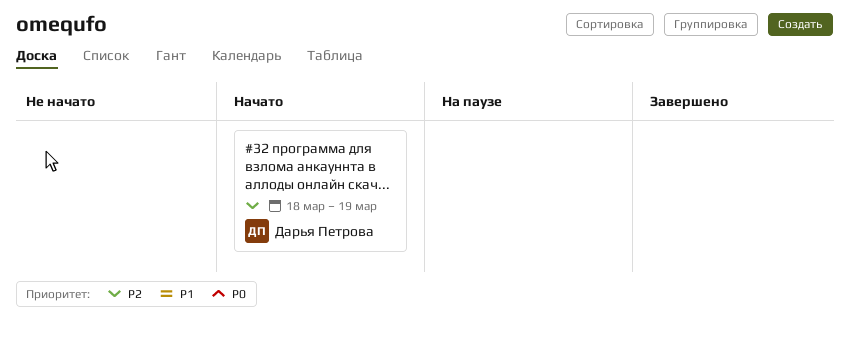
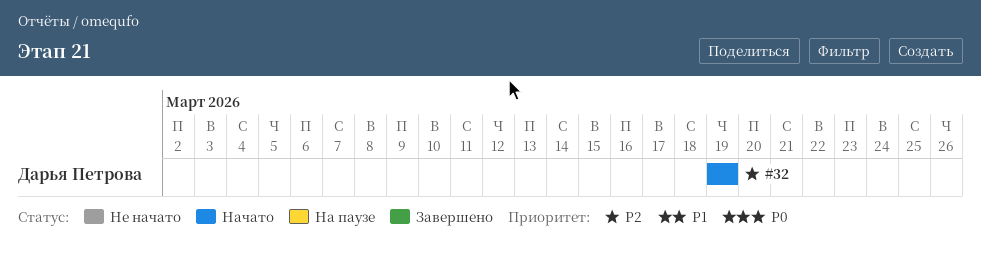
#32, start: Mar 18 -> Mar 19

